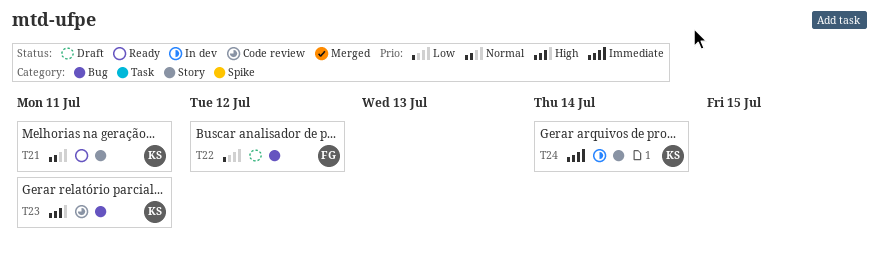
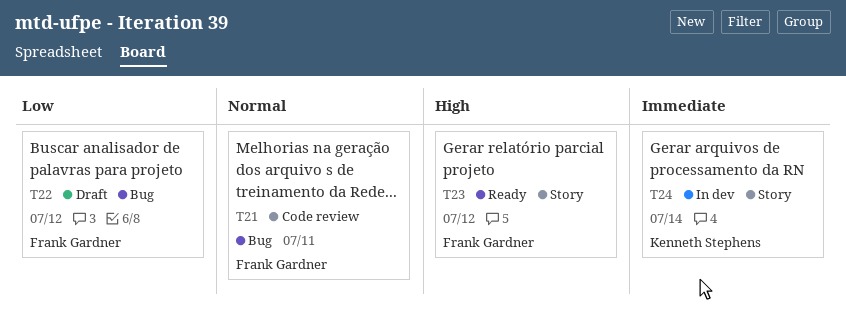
T21, status: Ready -> Code review
T21, owner: Kenneth Stephens -> Frank Gardner
T21, label: Story -> Bug
T23, status: Code review -> Ready
T23, owner: Kenneth Stephens -> Frank Gardner
T23, label: Bug -> Story
T23, due: Jul 11 -> Jul 12

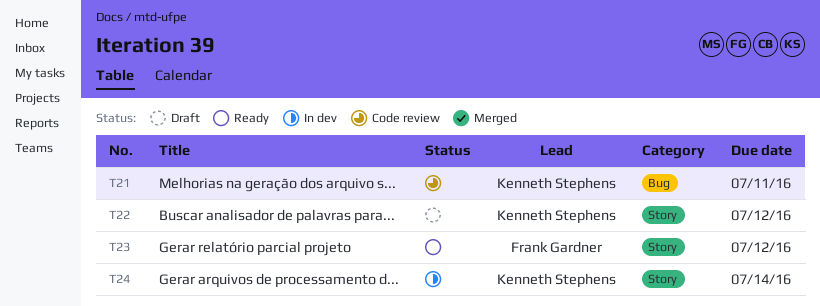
T21, owner: Frank Gardner -> Kenneth Stephens
T22, owner: Frank Gardner -> Kenneth Stephens
T22, label: Bug -> Story

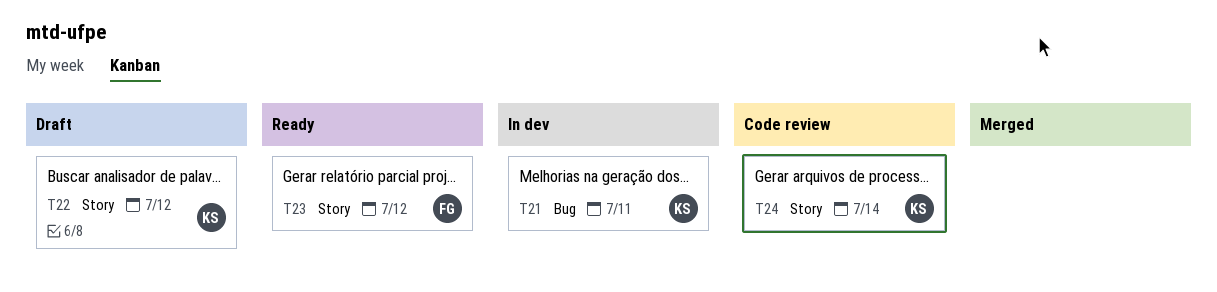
T21, status: Code review -> In dev
T24, status: In dev -> Code review

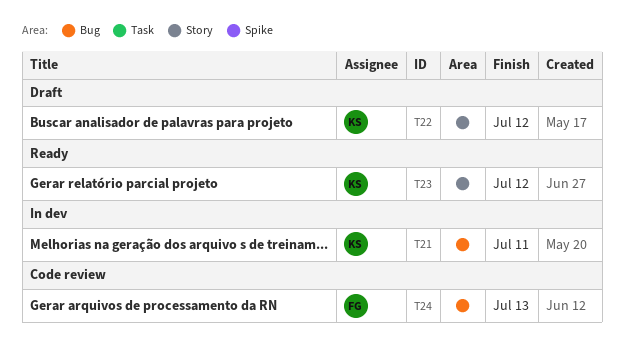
T23, owner: FG -> KS
T24, owner: KS -> FG
T24, label: Story -> Bug
T24, due: Jul 14 -> Jul 13

